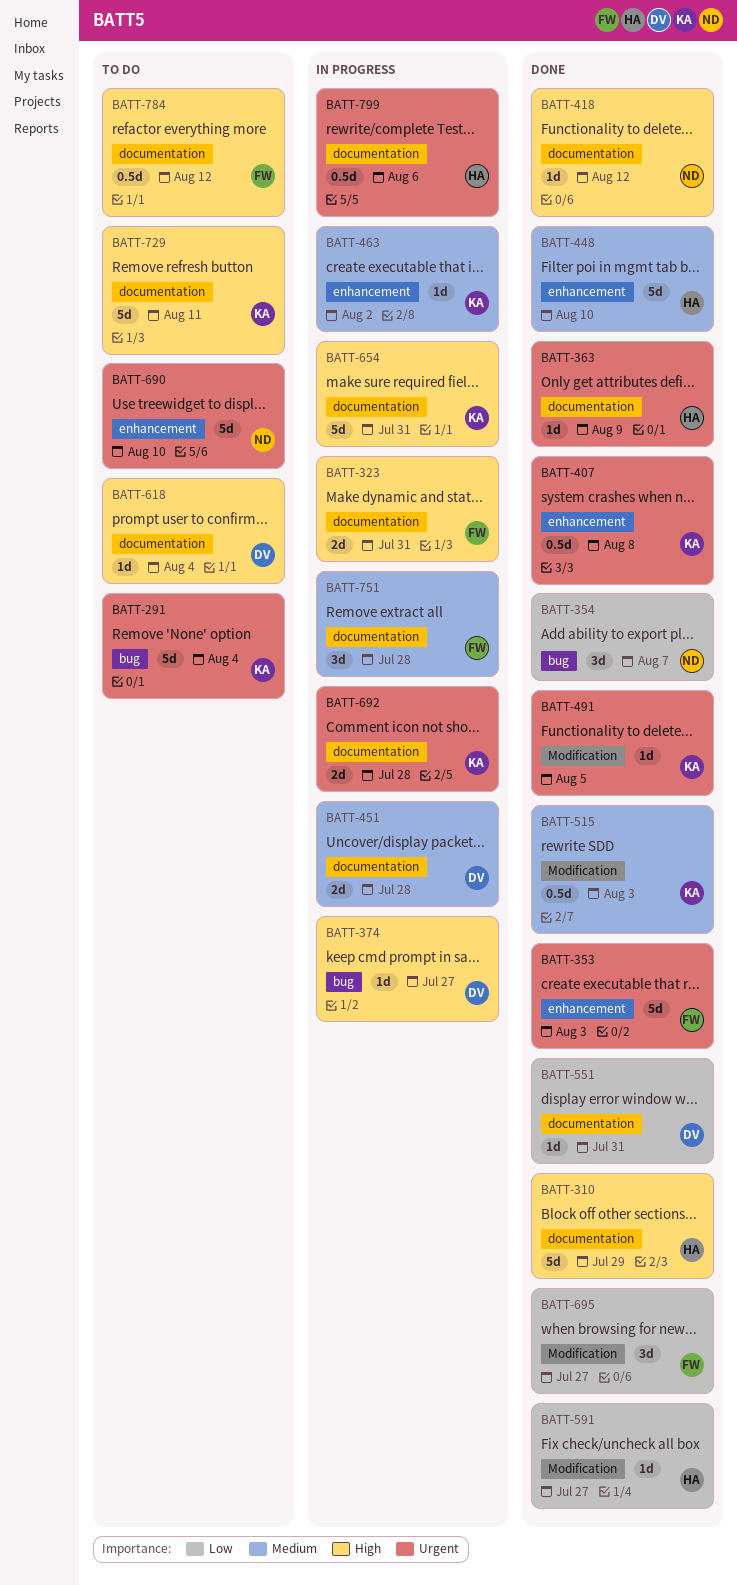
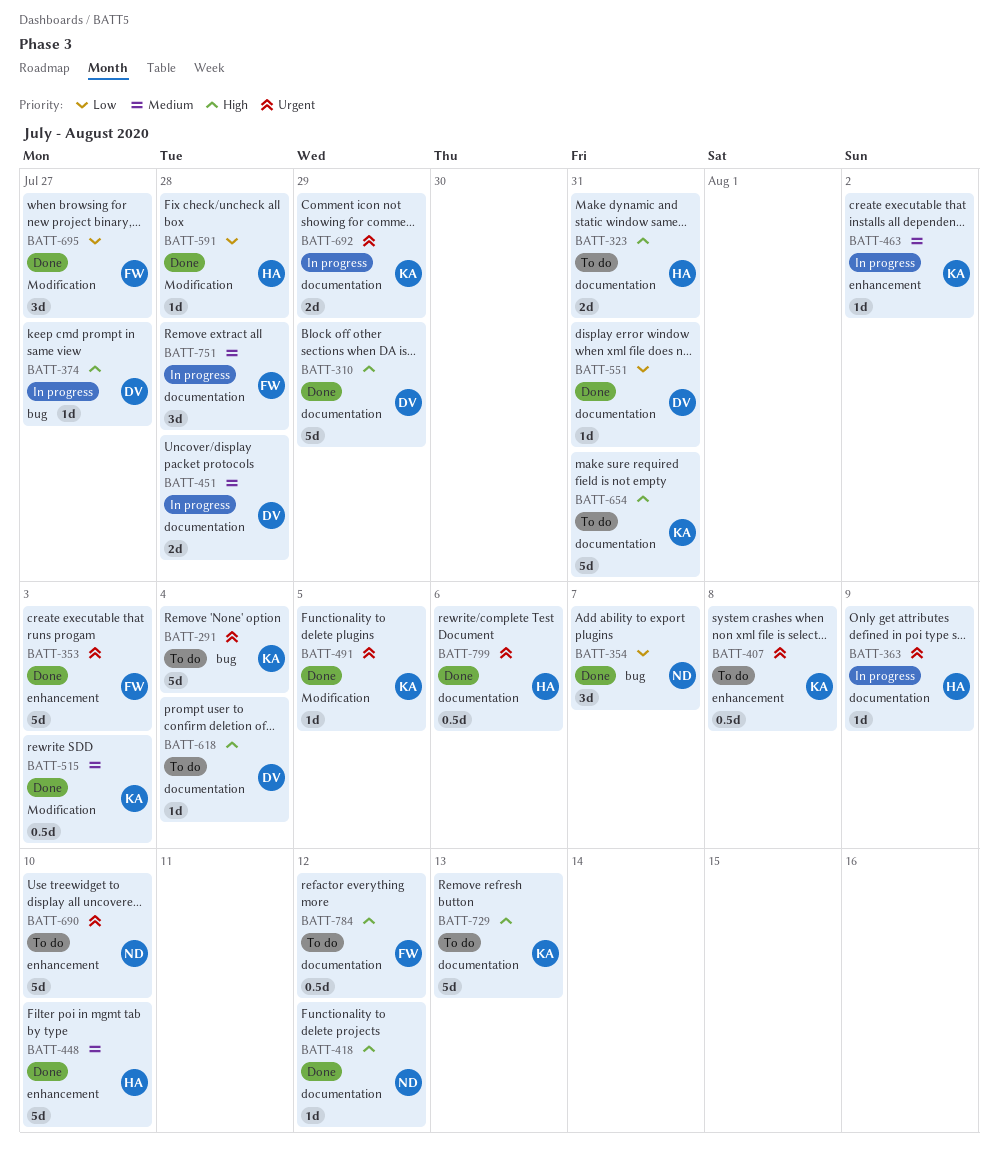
BATT-310, owner: HA -> DV
BATT-323, status: In progress -> To do
BATT-323, owner: FW -> HA
BATT-363, status: Done -> In progress
BATT-407, status: Done -> To do
BATT-591, due: Jul 27 -> Jul 28
BATT-654, status: In progress -> To do
BATT-692, due: Jul 28 -> Jul 29
BATT-729, due: Aug 11 -> Aug 13
BATT-799, status: In progress -> Done

